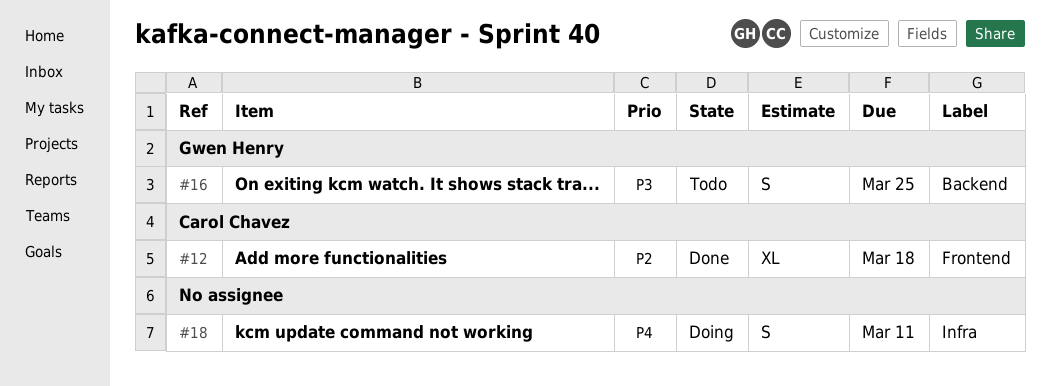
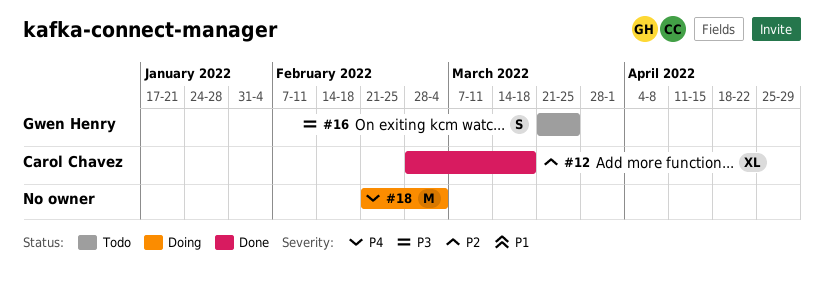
#18, estimate: S -> M
#18, due: Mar 11 -> Mar 4

